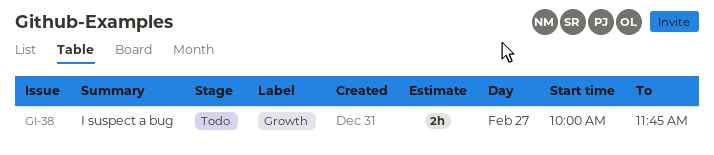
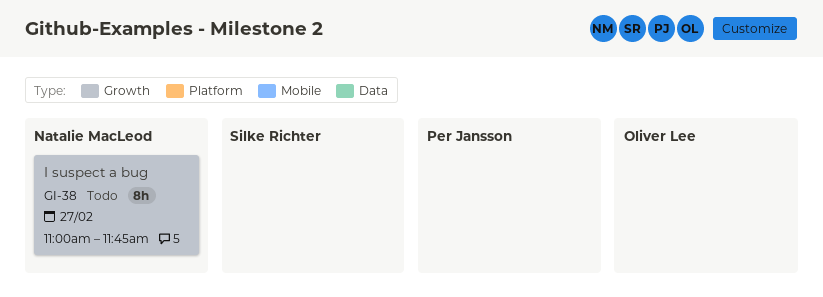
GI-38, estimate: 2h -> 8h
GI-38, begins: 10:00 -> 11:00

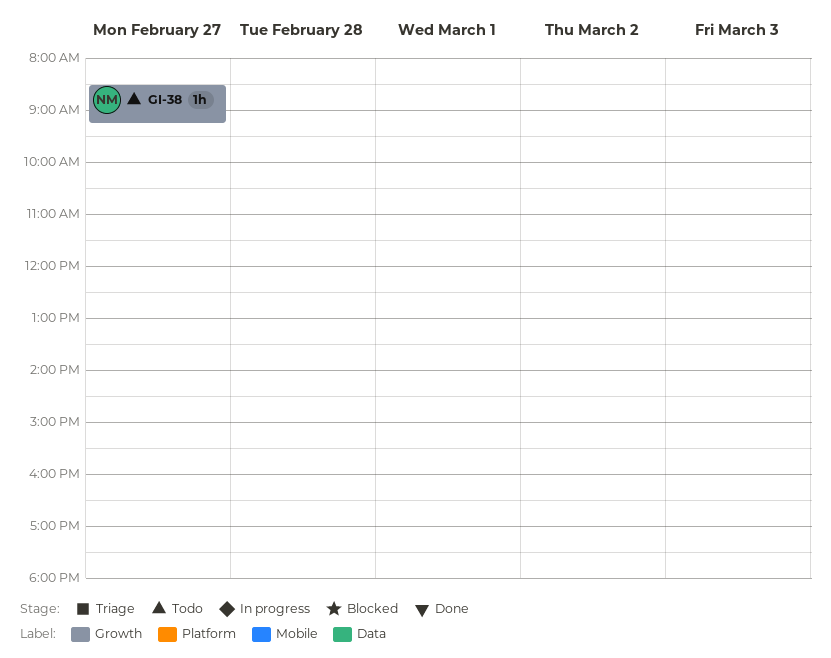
GI-38, estimate: 8h -> 1h
GI-38, begins: 11:00 -> 08:30
GI-38, ends: 11:45 -> 09:15

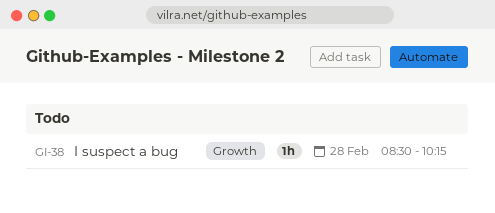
GI-38, day: Feb 27 -> Feb 28
GI-38, ends: 09:15 -> 10:15

